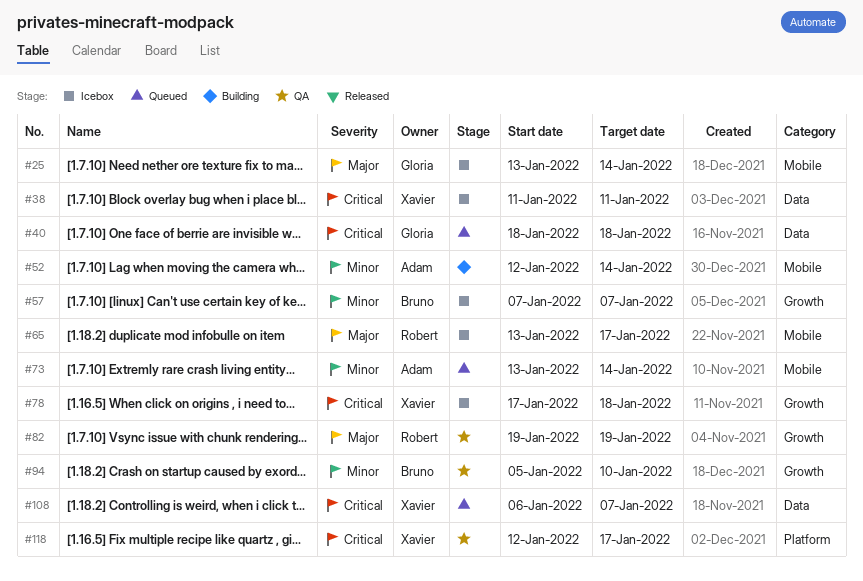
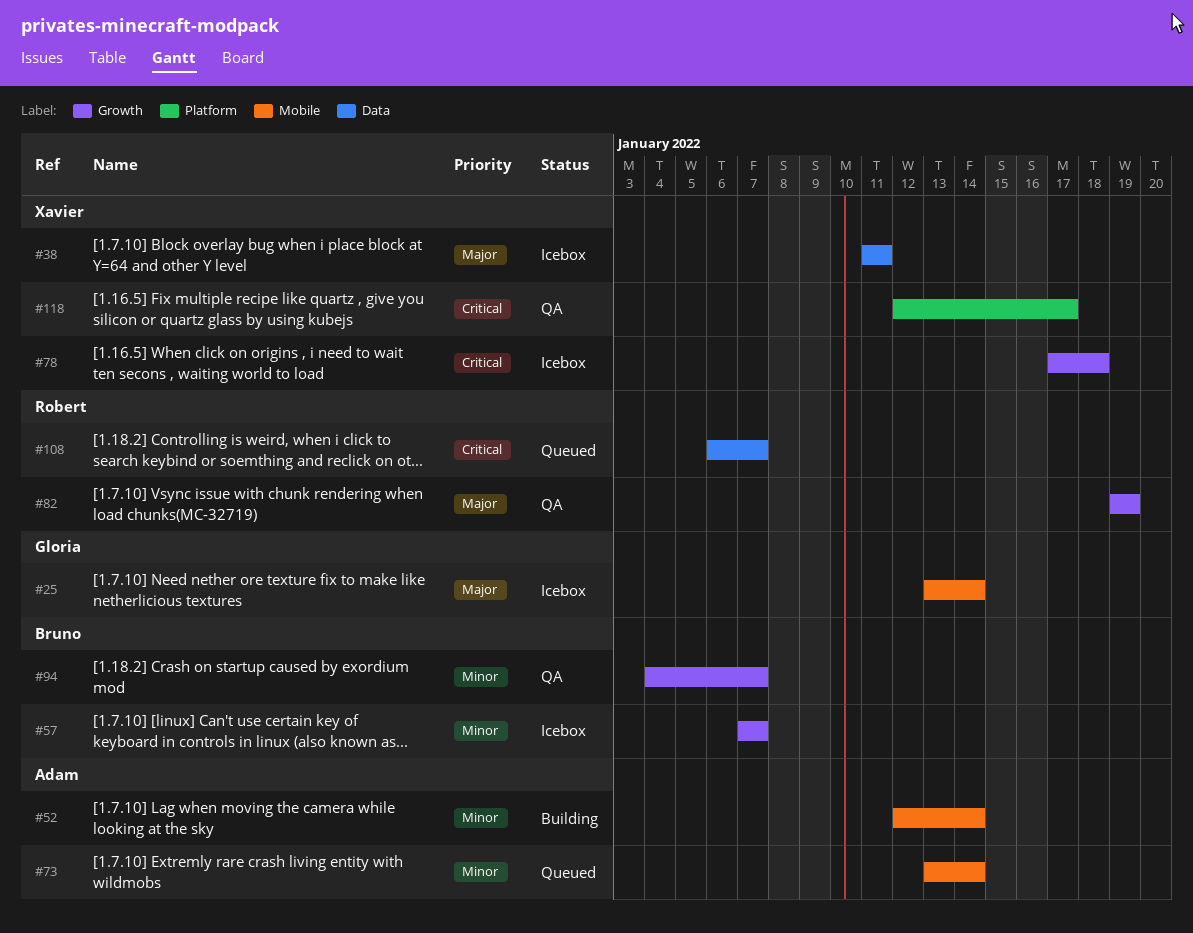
#38, priority: Critical -> Major
#40: present -> none
#65: present -> none
#94, start: Jan 5 -> Jan 4
#94, due: Jan 10 -> Jan 7
#108, owner: Xavier -> Robert

